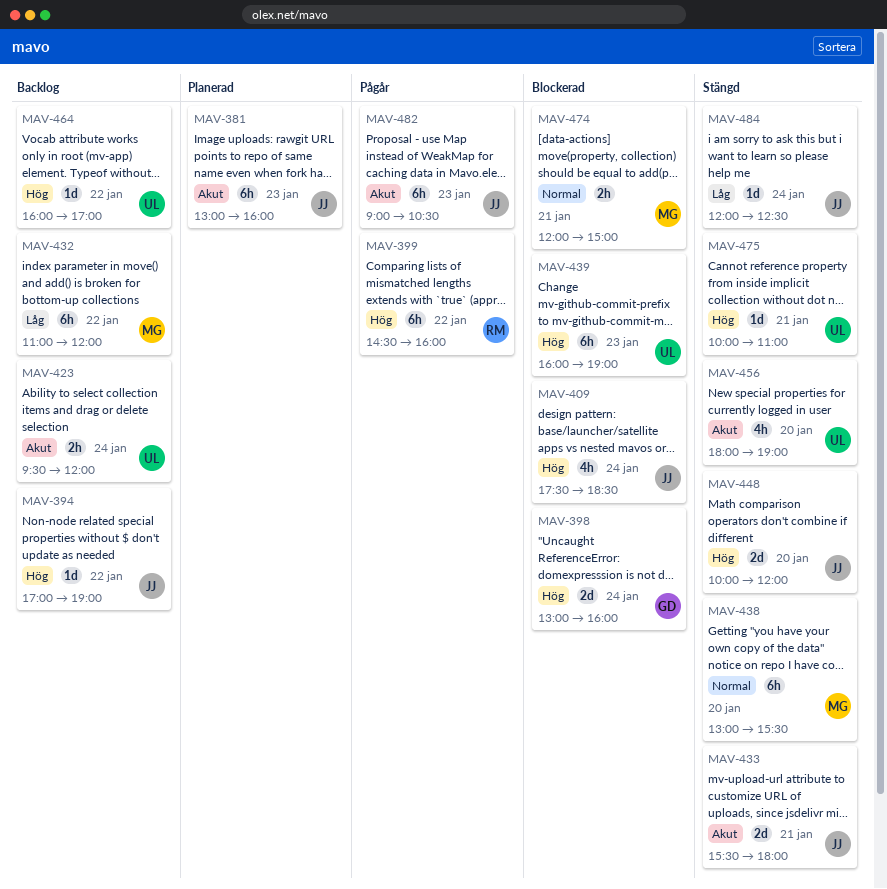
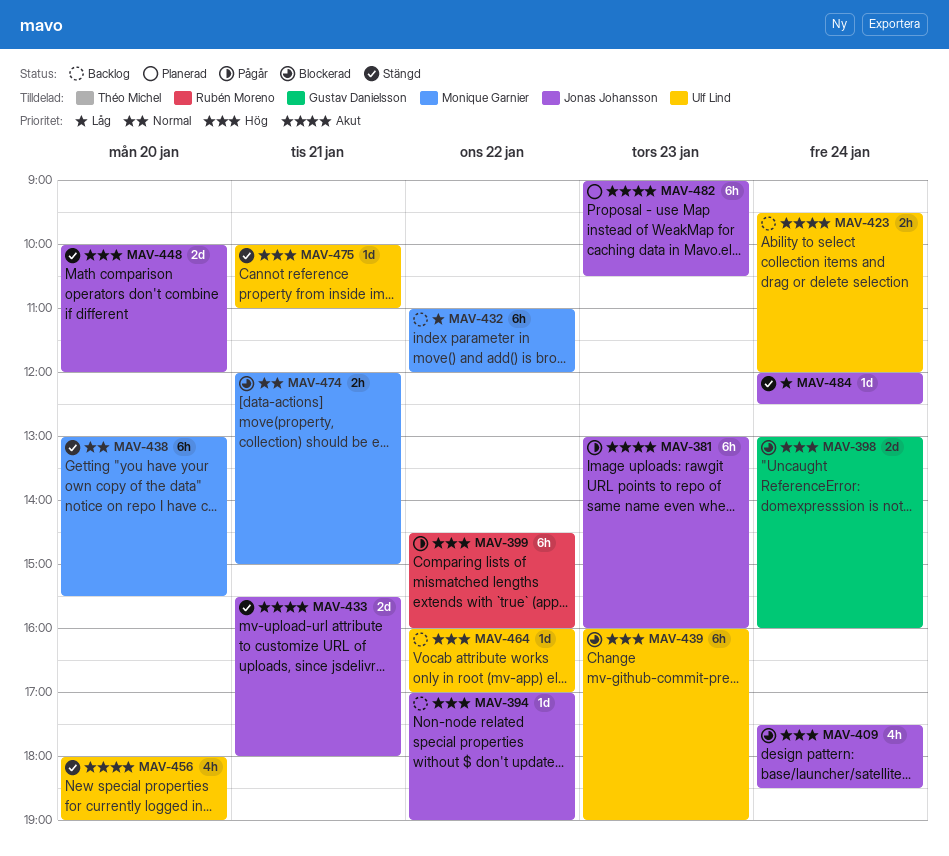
MAV-381, status: Planerad -> Pågår
MAV-482, status: Pågår -> Planerad

